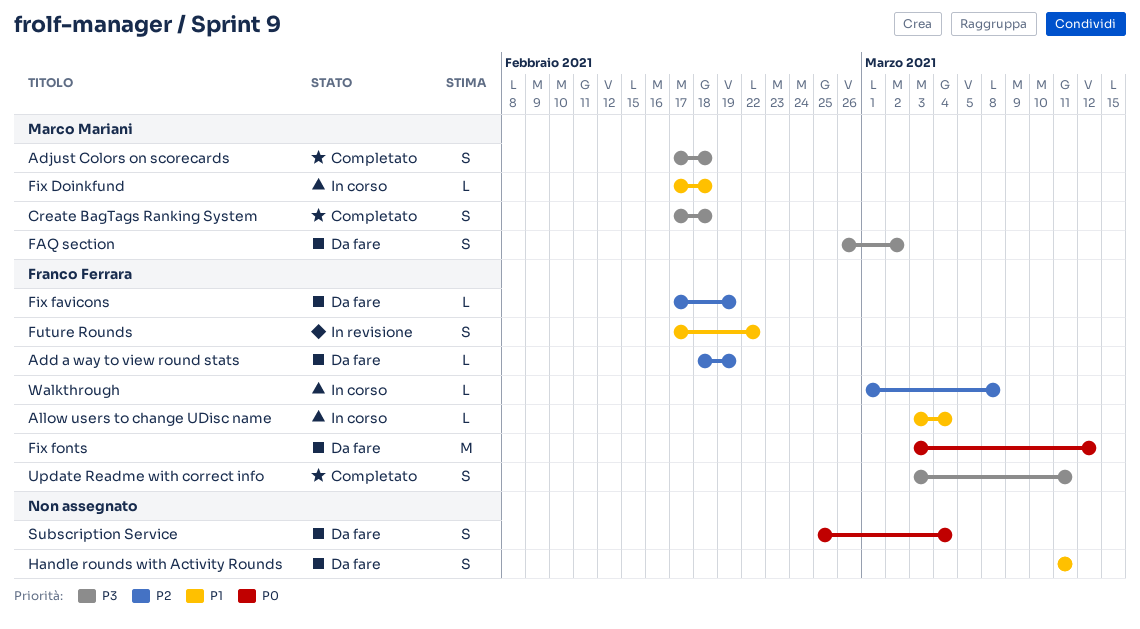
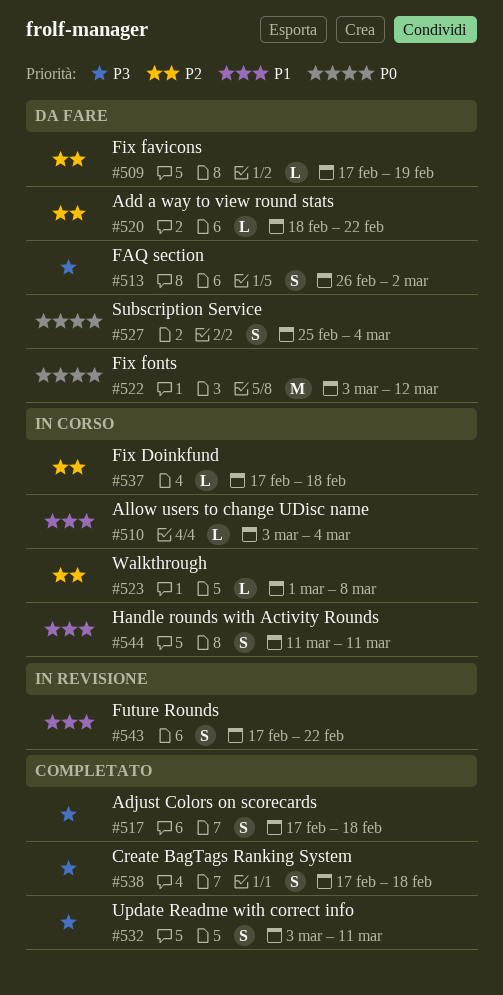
Add a way to view round stats, due: Feb 19 -> Feb 22
Fix Doinkfund, priority: P1 -> P2
Handle rounds with Activity Rounds, status: Da fare -> In corso

